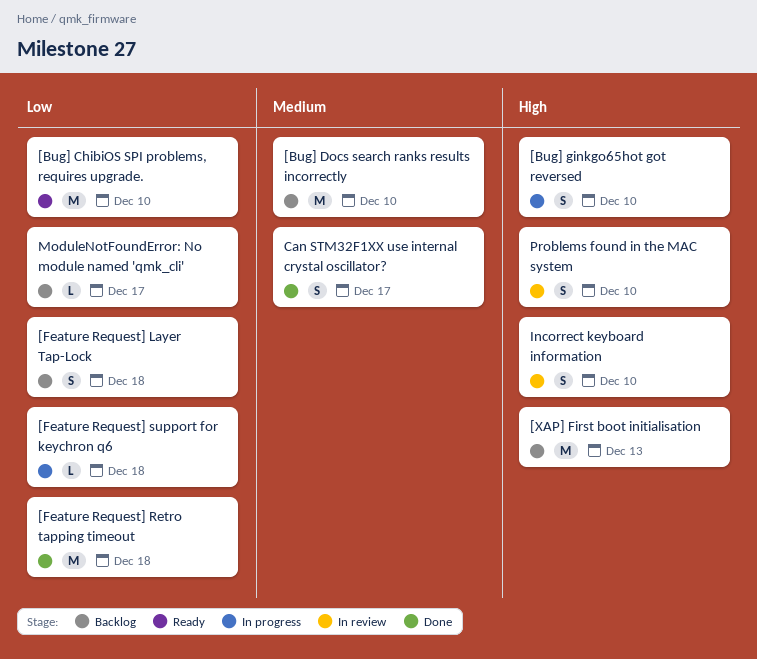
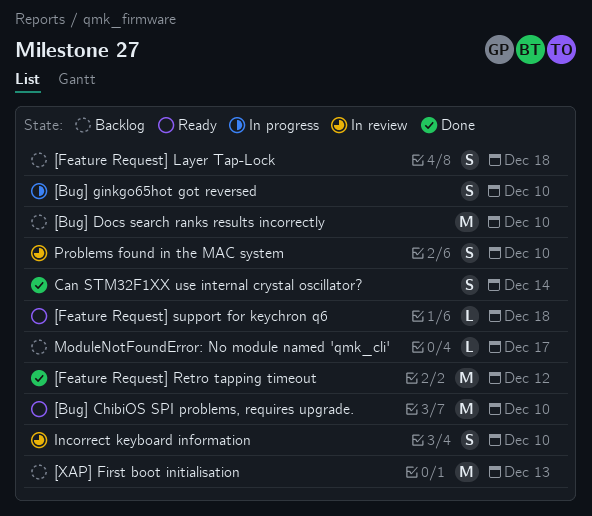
[Feature Request] Retro tapping timeout, due: Dec 18 -> Dec 12
[Feature Request] support for keychron q6, status: In progress -> Ready
Can STM32F1XX use internal crystal oscillator?, due: Dec 17 -> Dec 14

